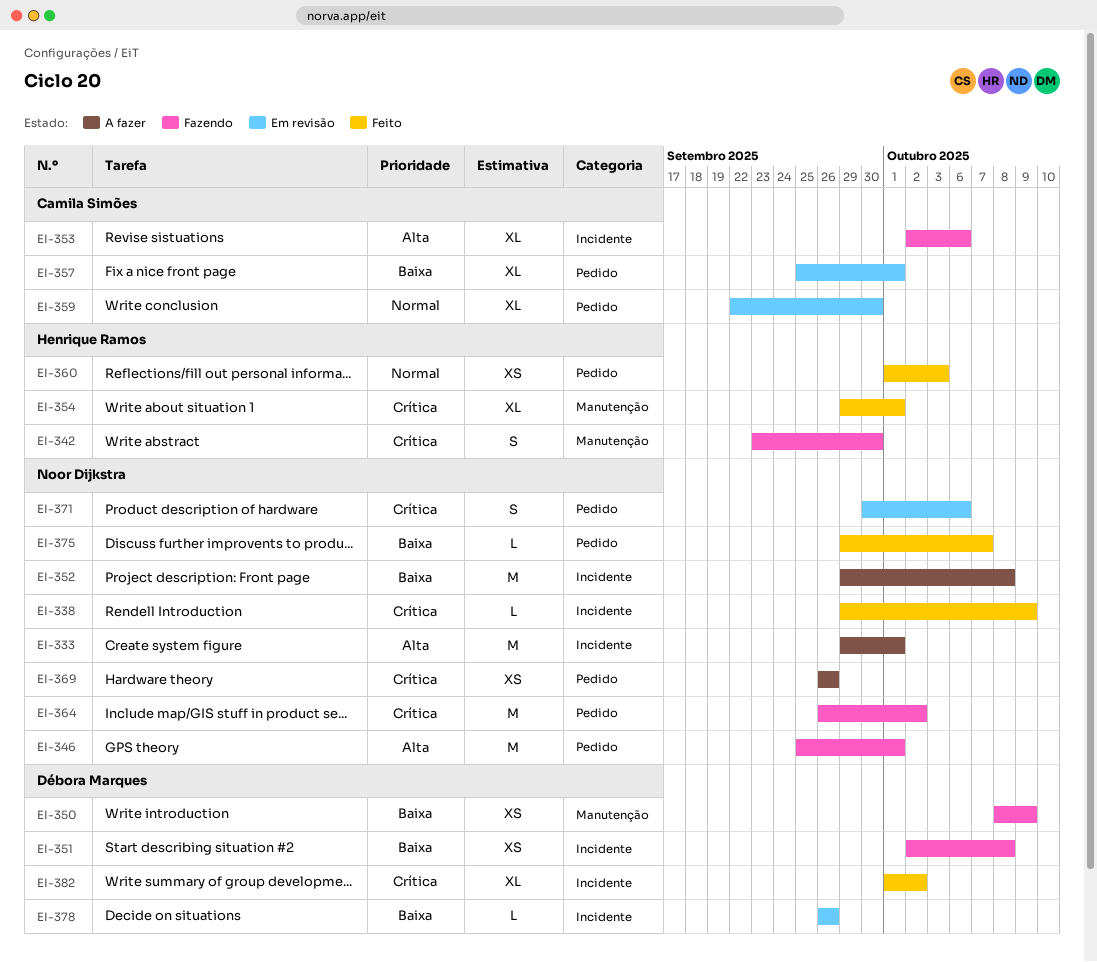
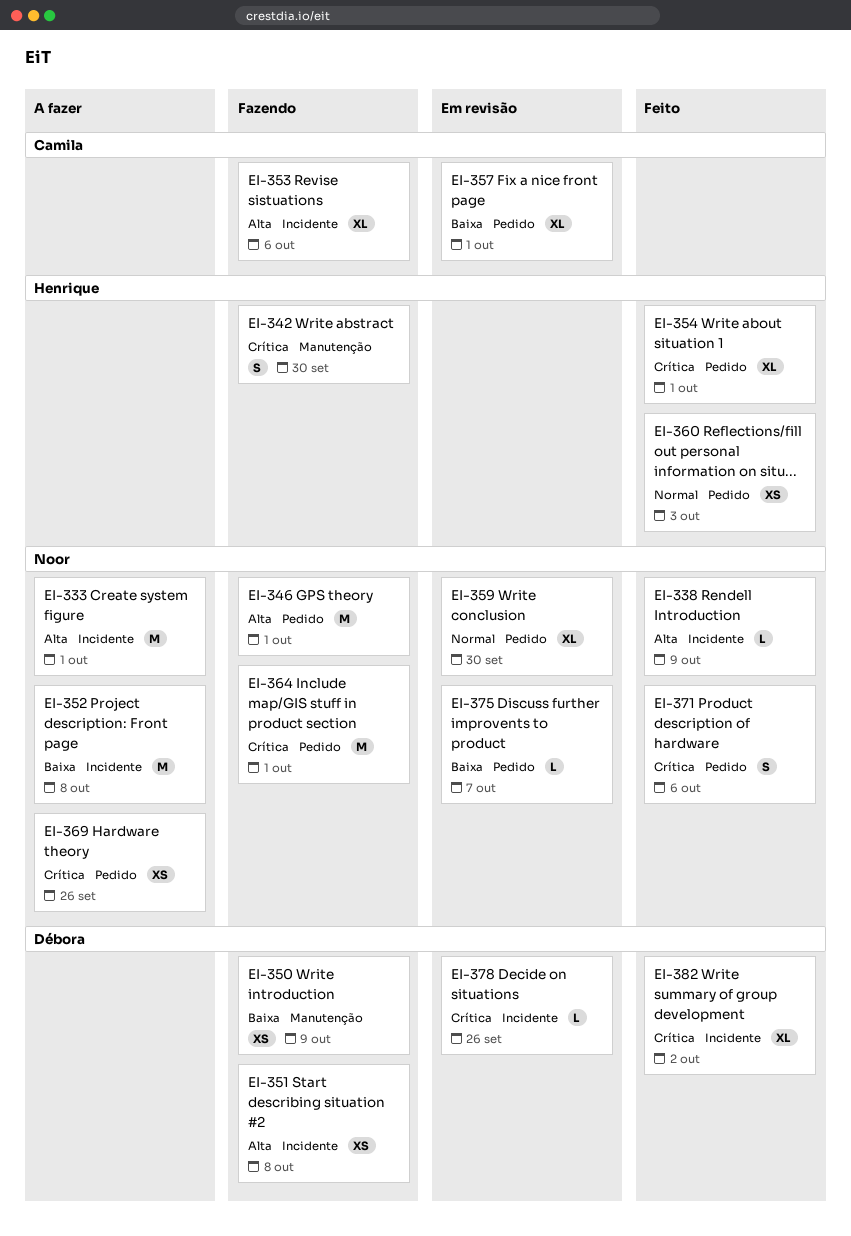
EI-338, priority: Crítica -> Alta
EI-351, priority: Baixa -> Alta
EI-354, label: Manutenção -> Pedido
EI-359, owner: Camila Simões -> Noor Dijkstra
EI-364, due: Oct 2 -> Oct 1
EI-371, status: Em revisão -> Feito
EI-375, status: Feito -> Em revisão
EI-378, priority: Baixa -> Crítica

